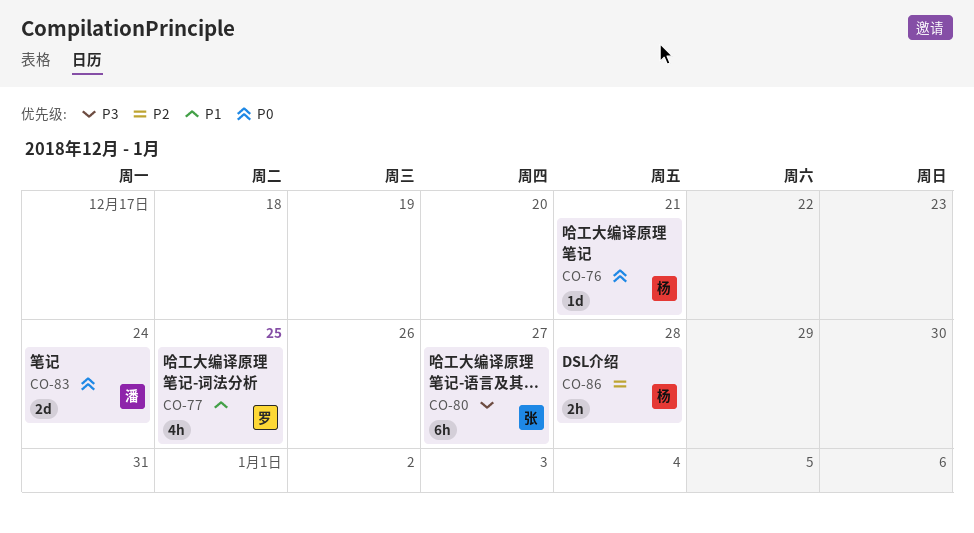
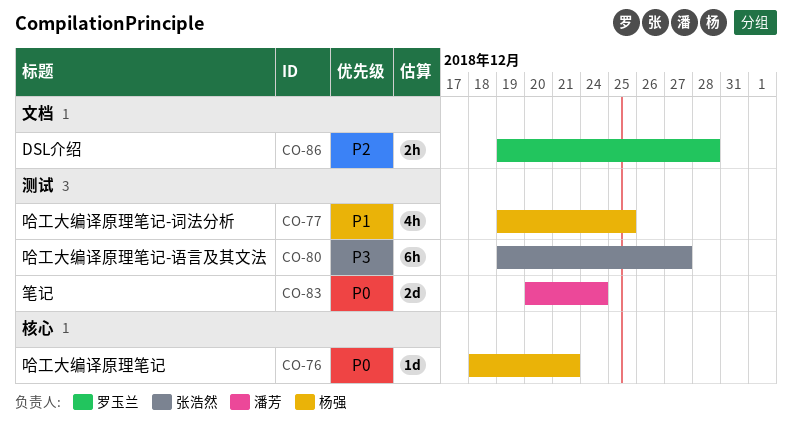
CO-77, owner: 罗玉兰 -> 杨强
CO-86, owner: 杨强 -> 罗玉兰

